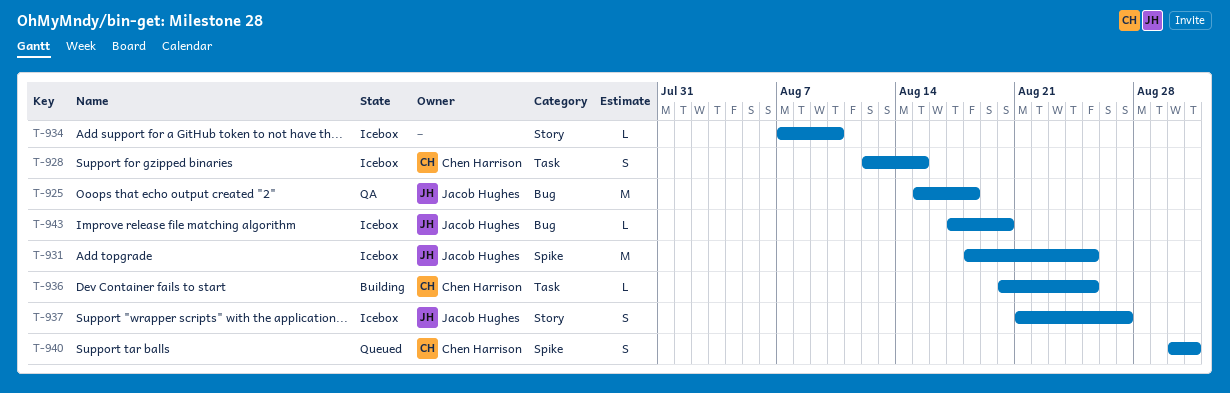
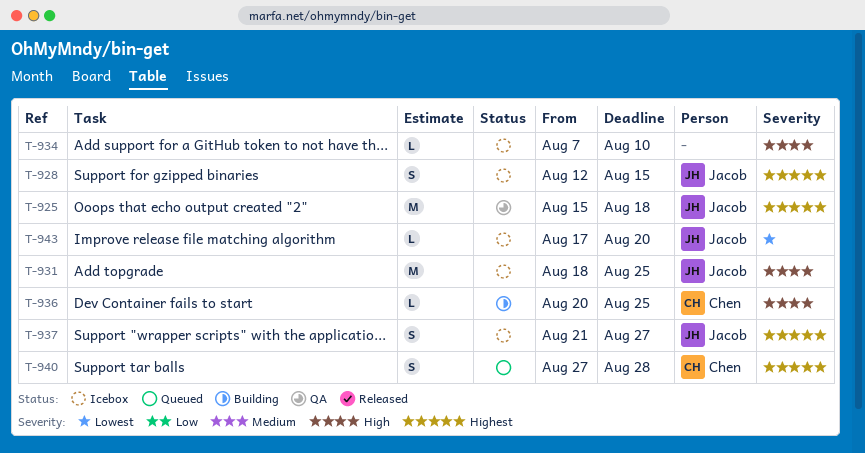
T-928, owner: Chen Harrison -> Jacob Hughes
T-940, start: Aug 30 -> Aug 27
T-940, due: Aug 31 -> Aug 28

